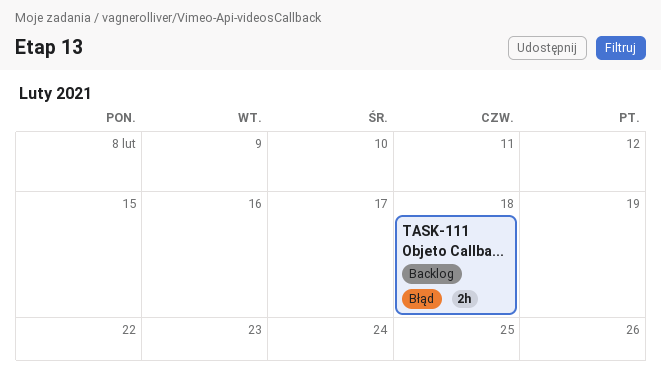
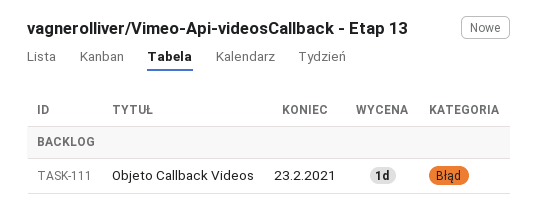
TASK-111, estimate: 2h -> 1d
TASK-111, due: Feb 18 -> Feb 23

